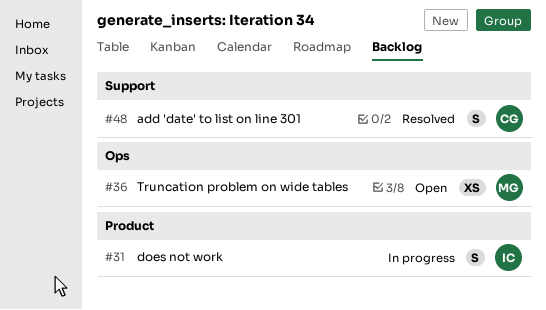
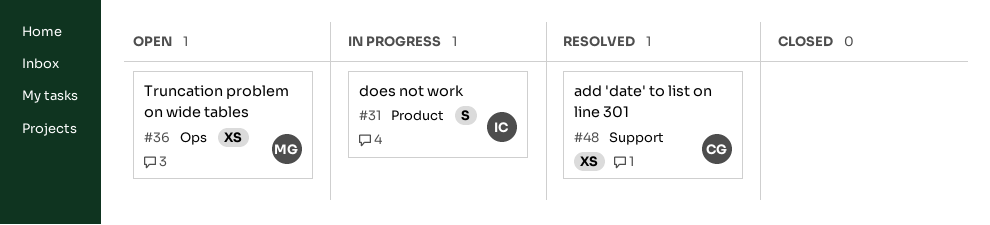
#48, estimate: S -> XS

